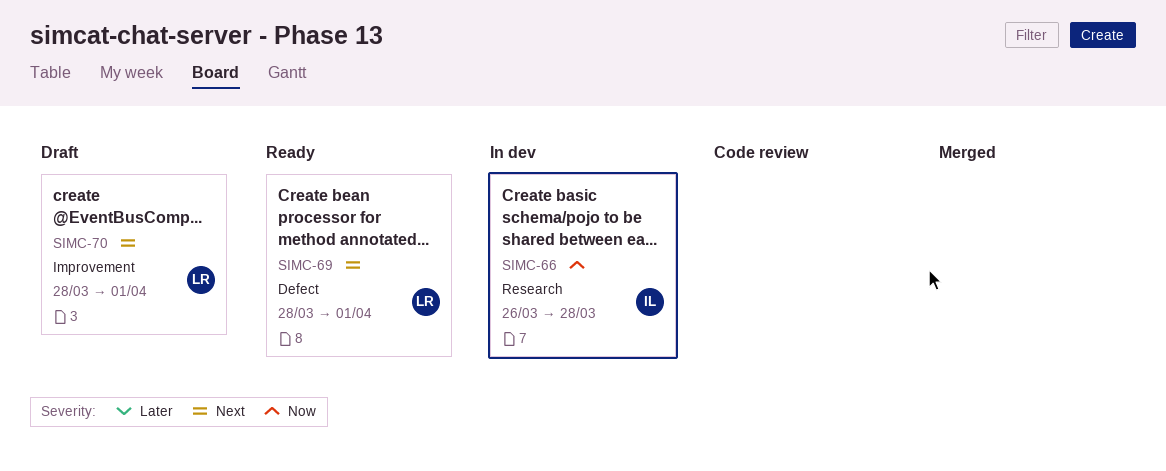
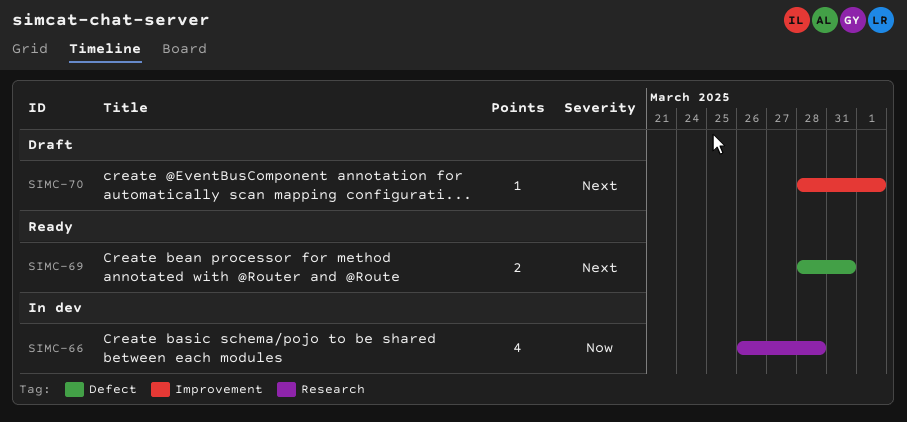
SIMC-69, due: Apr 1 -> Mar 31

